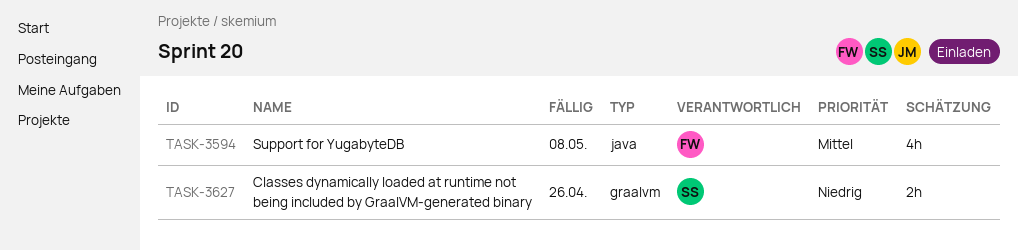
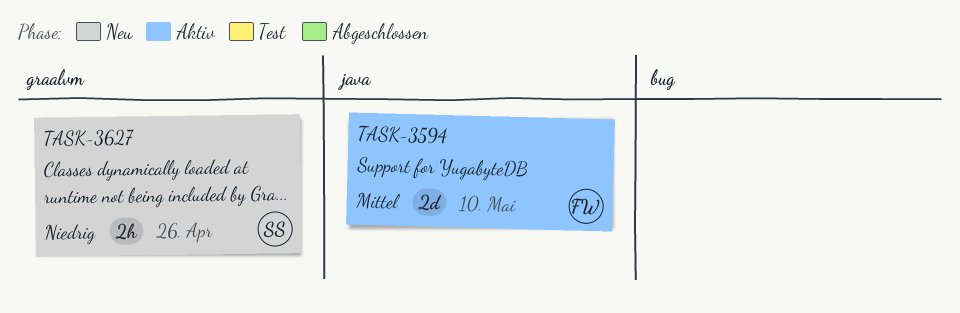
TASK-3594, estimate: 4h -> 2d
TASK-3594, due: May 8 -> May 10

